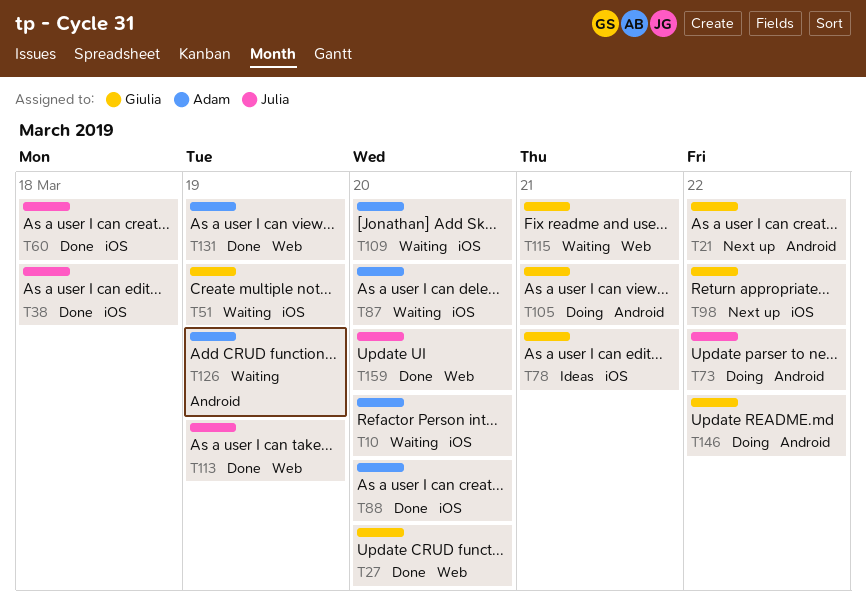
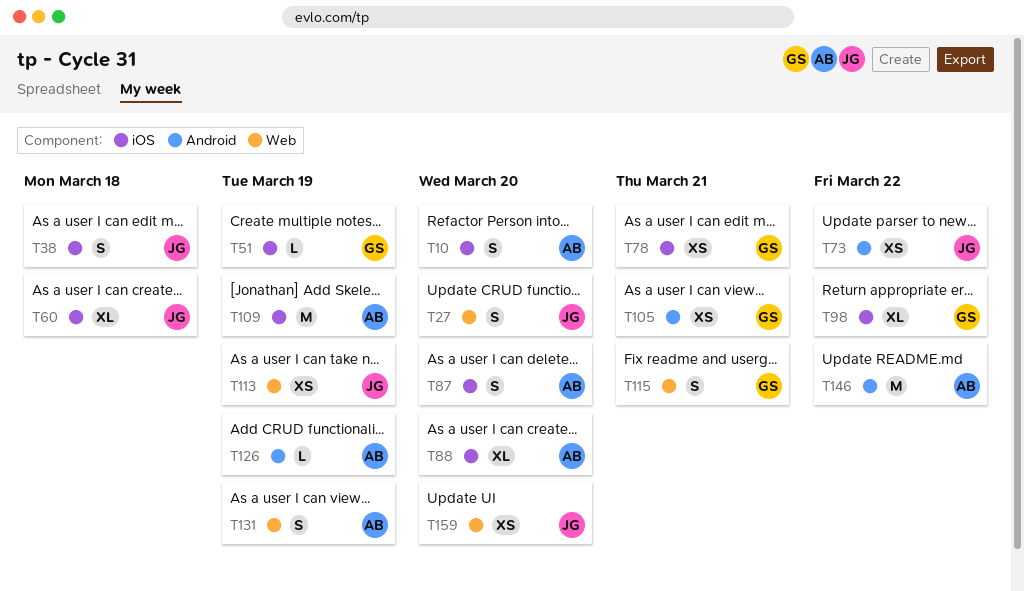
T21: present -> none
T27, owner: Giulia -> Julia
T109, due: Mar 20 -> Mar 19
T146, owner: Giulia -> Adam

